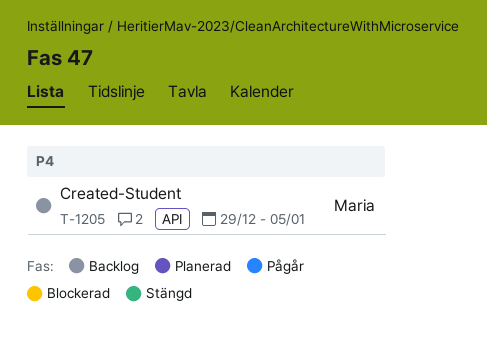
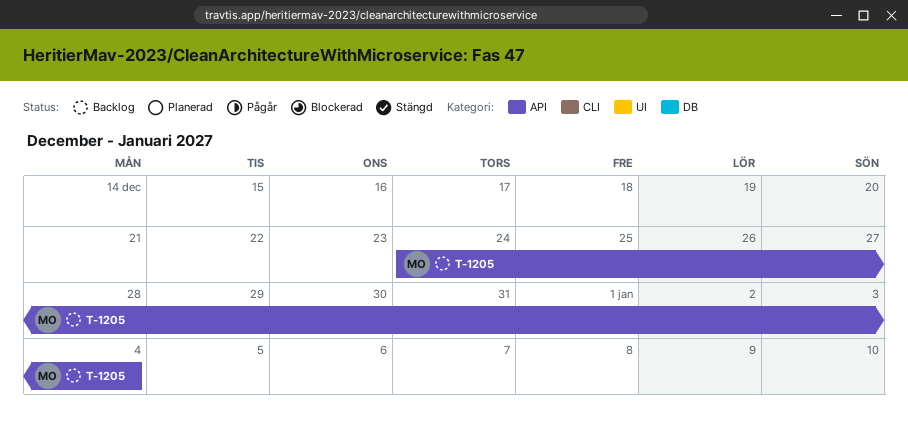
T-1205, start: Dec 29 -> Dec 24
T-1205, due: Jan 5 -> Jan 4

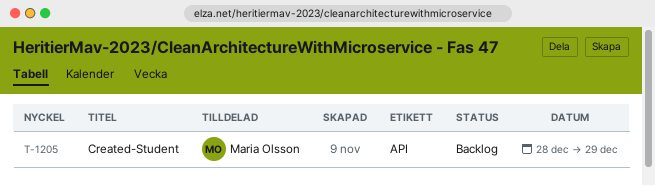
T-1205, start: Dec 24 -> Dec 28
T-1205, due: Jan 4 -> Dec 29

